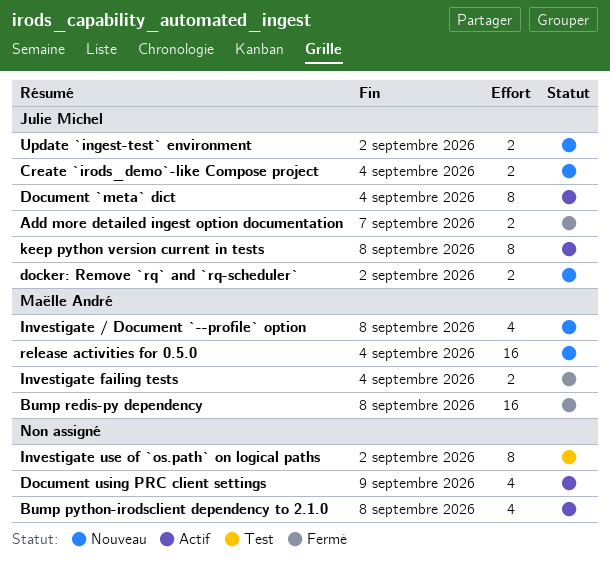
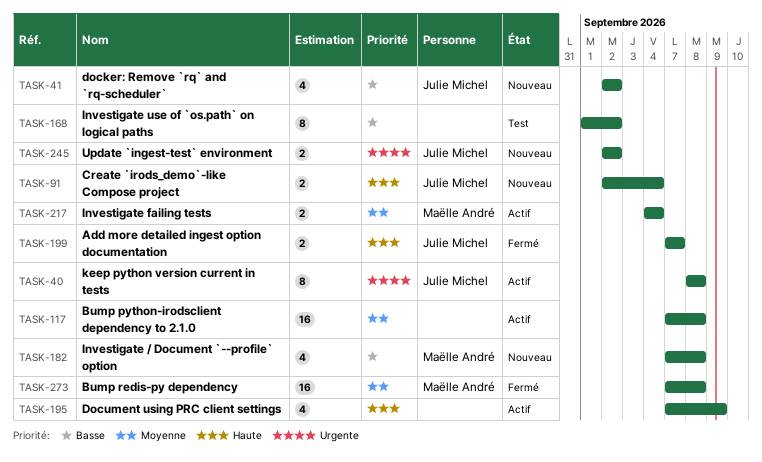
Bump python-irodsclient dependency to 2.1.0, estimate: 4 -> 16
docker: Remove `rq` and `rq-scheduler`, estimate: 2 -> 4
Document `meta` dict: present -> none
Investigate failing tests, status: Fermé -> Actif
release activities for 0.5.0: present -> none

